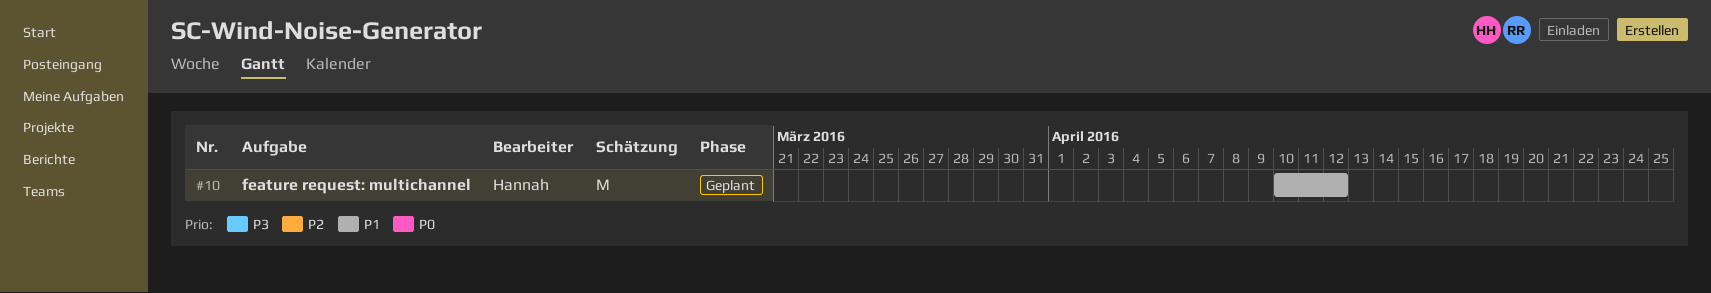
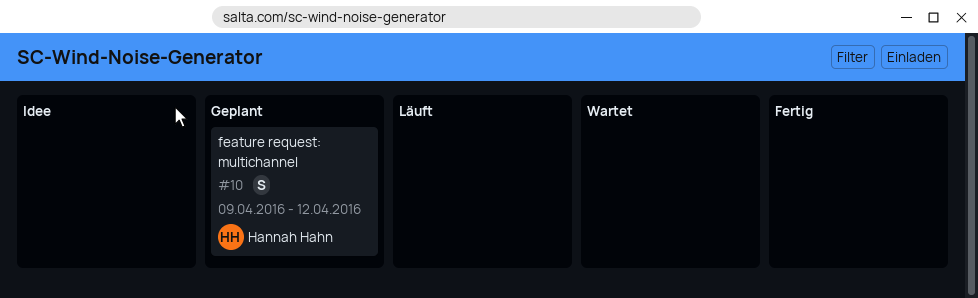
#10, estimate: M -> S
#10, start: Apr 10 -> Apr 9

